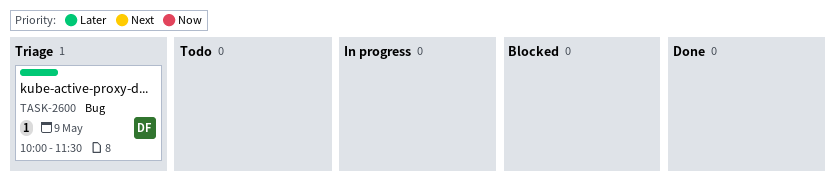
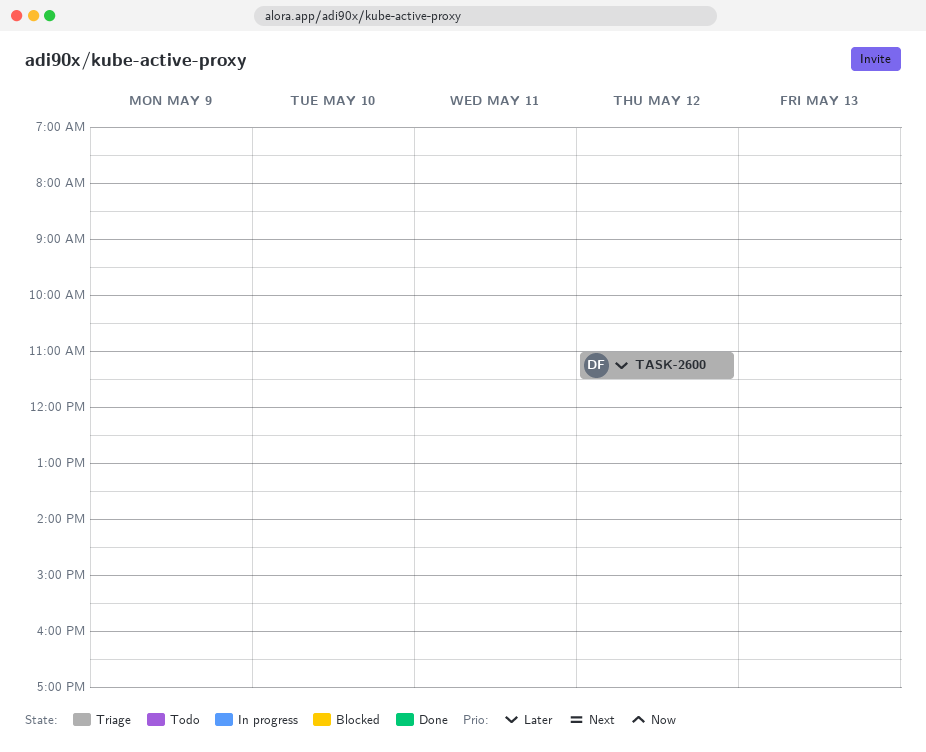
TASK-2600, day: May 9 -> May 12
TASK-2600, begins: 10:00 -> 11:00

